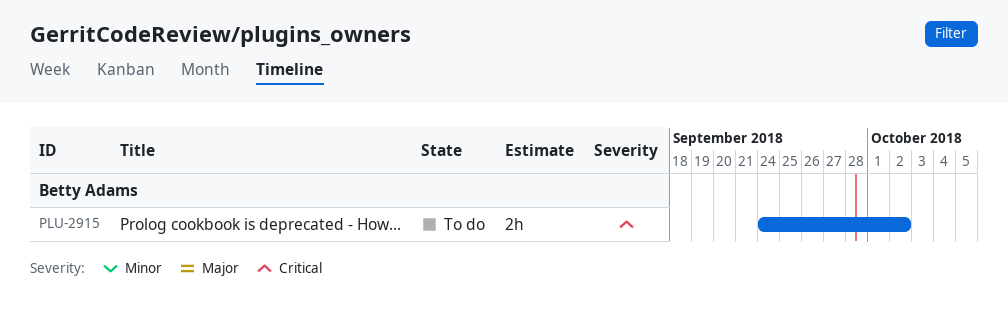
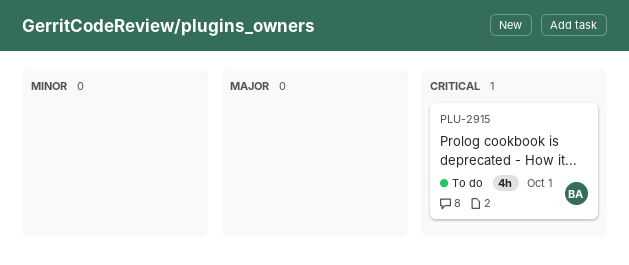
PLU-2915, estimate: 2h -> 4h
PLU-2915, due: Oct 2 -> Oct 1

